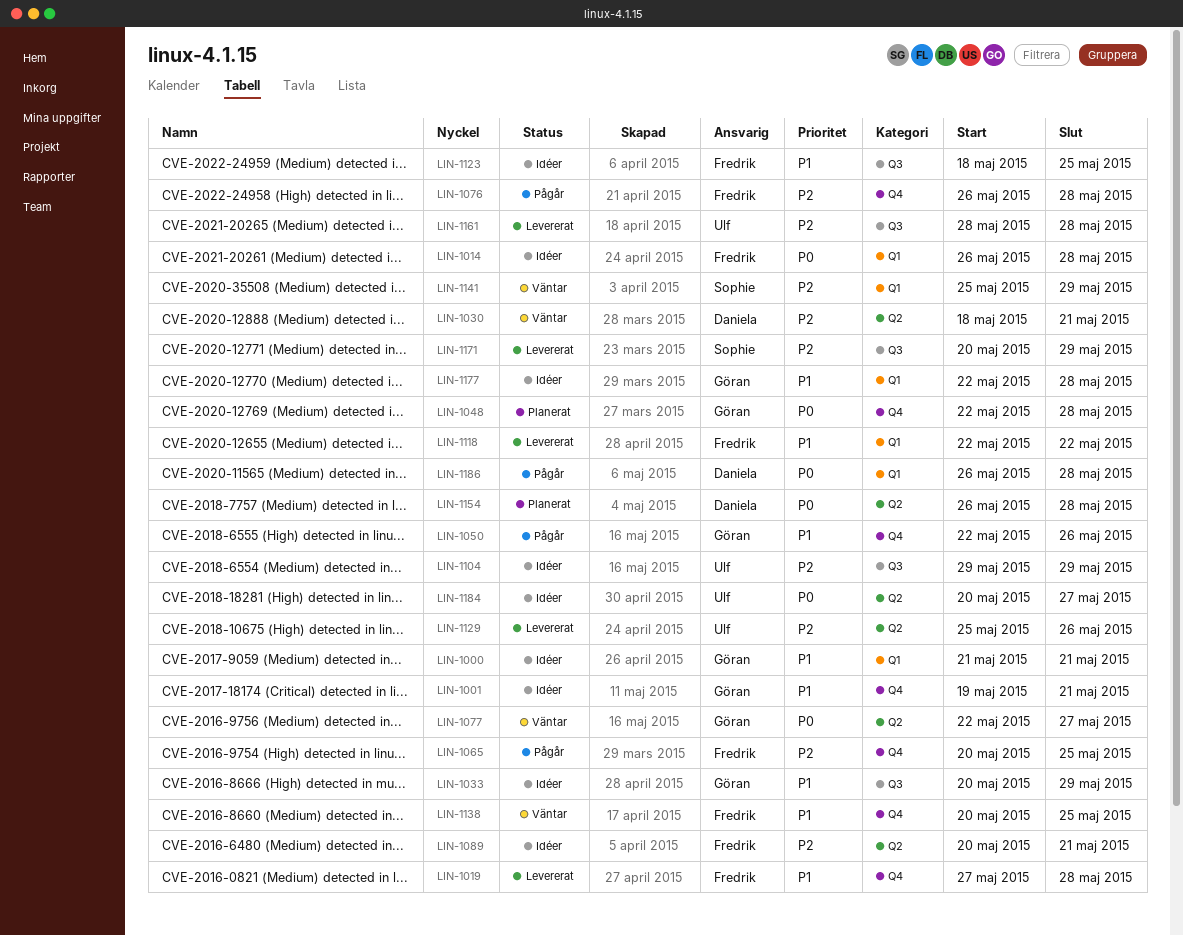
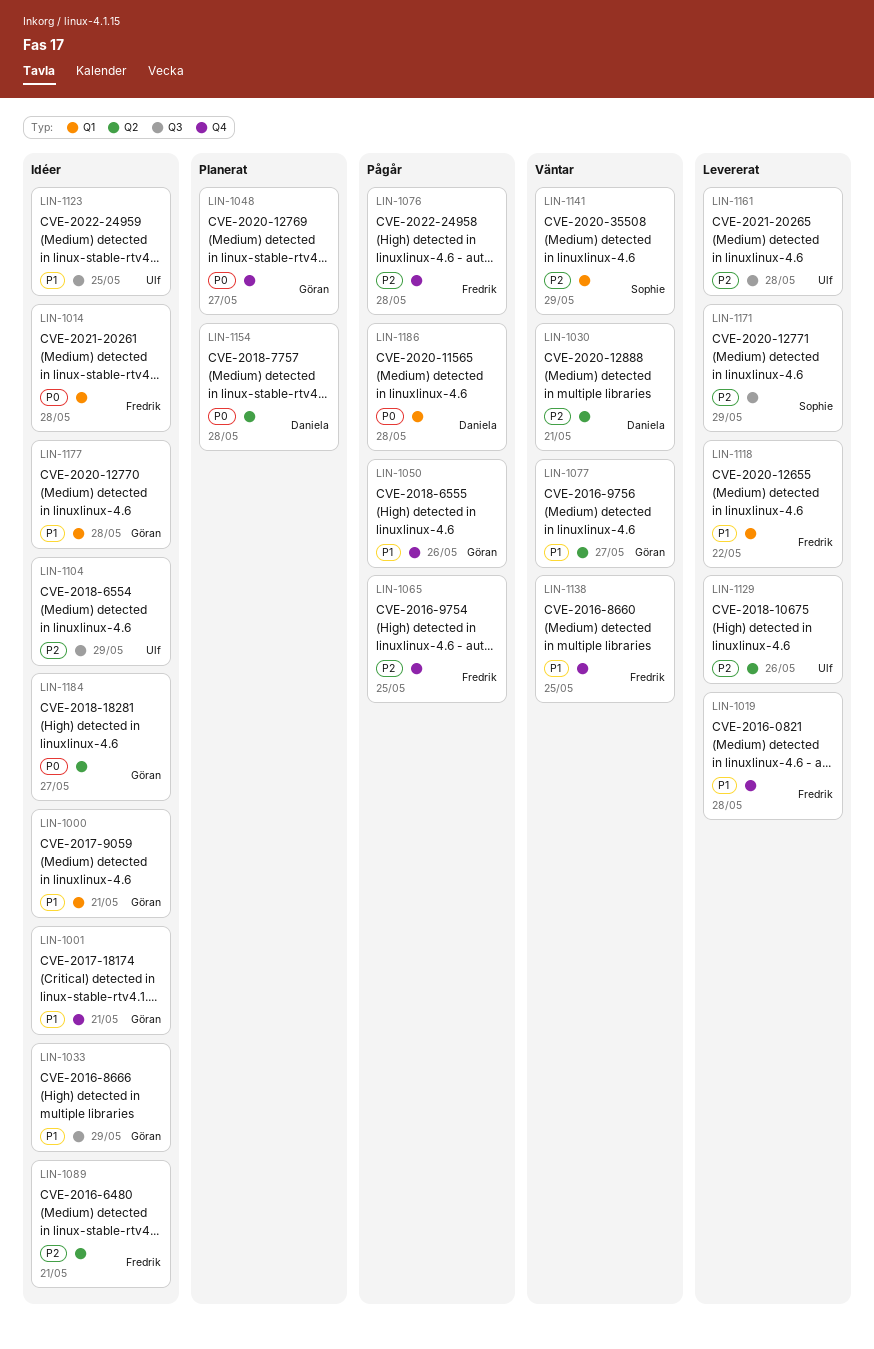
LIN-1048, due: May 28 -> May 27
LIN-1077, priority: P0 -> P1
LIN-1123, owner: Fredrik -> Ulf
LIN-1184, owner: Ulf -> Göran

